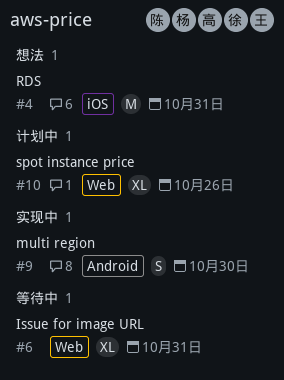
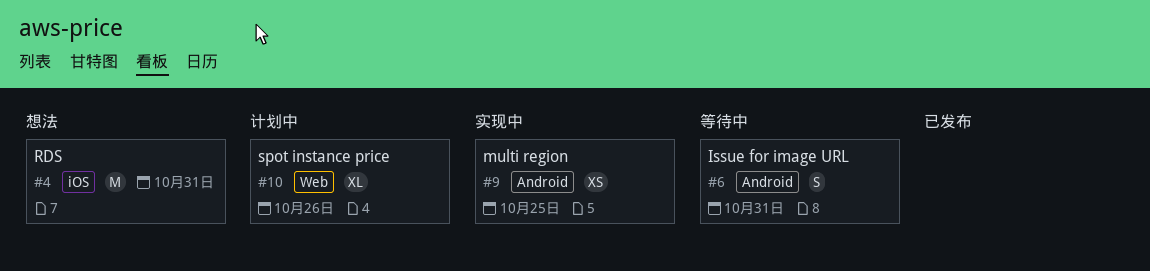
#6, label: Web -> Android
#6, estimate: XL -> S
#9, estimate: S -> XS
#9, due: Oct 30 -> Oct 25

